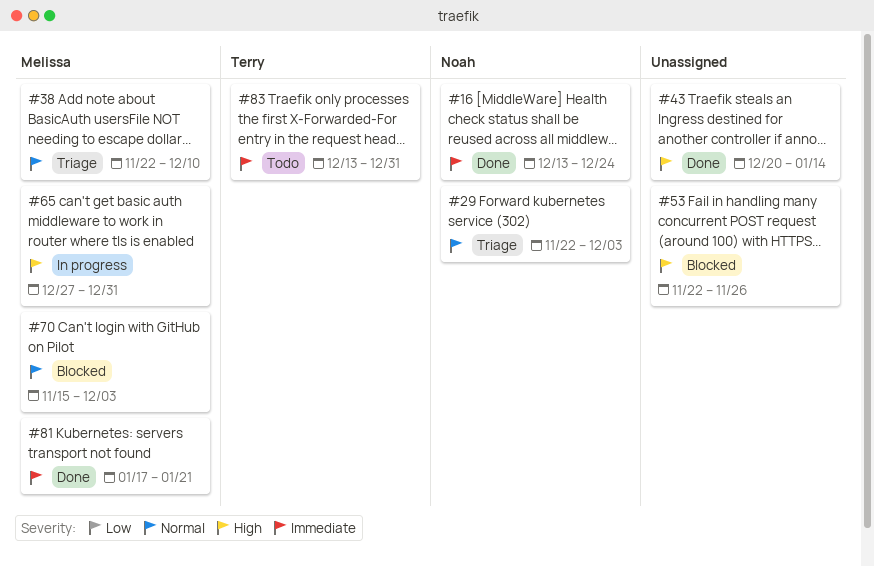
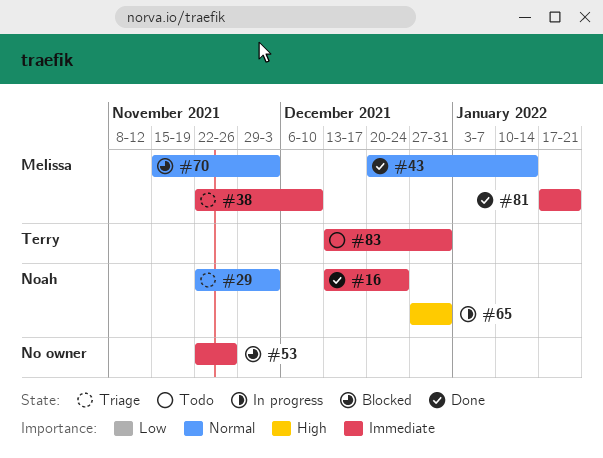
#38, priority: Normal -> Immediate
#43, owner: none -> Melissa
#43, priority: High -> Normal
#53, priority: High -> Immediate
#65, owner: Melissa -> Noah

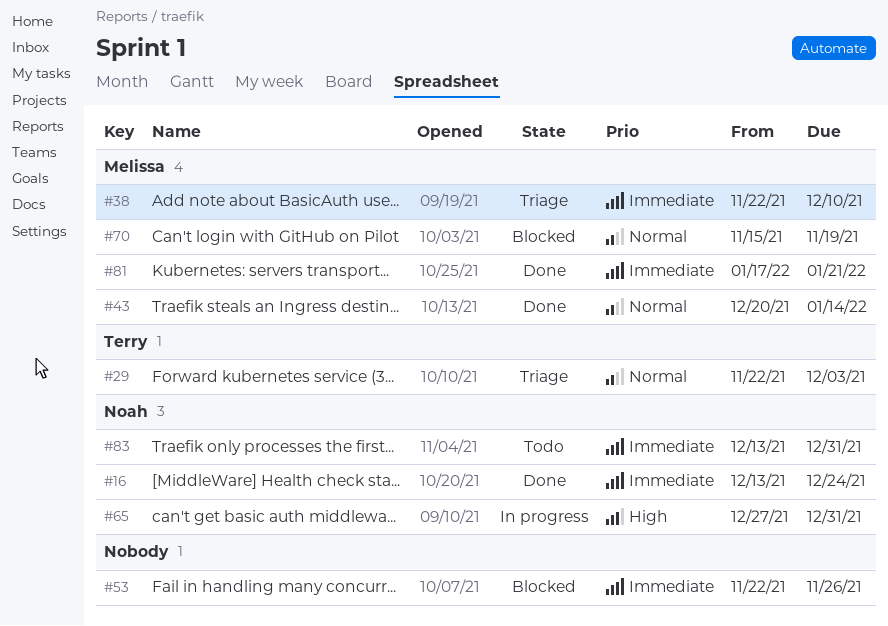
#29, owner: Noah -> Terry
#70, due: Dec 3 -> Nov 19
#83, owner: Terry -> Noah

